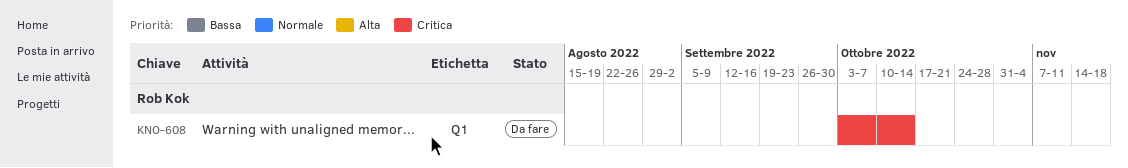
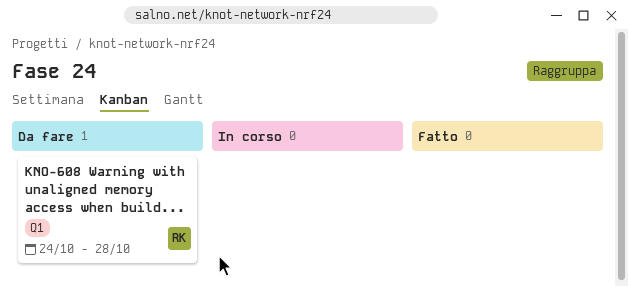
KNO-608, start: Oct 3 -> Oct 24
KNO-608, due: Oct 14 -> Oct 28

